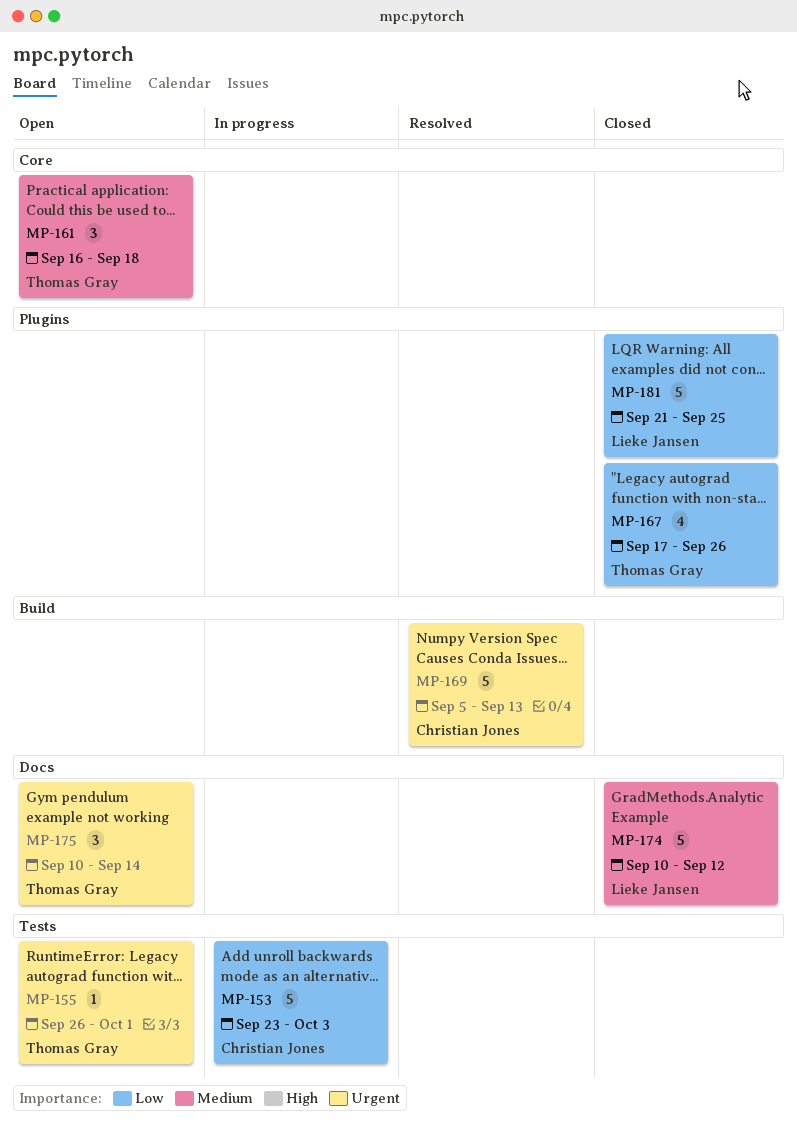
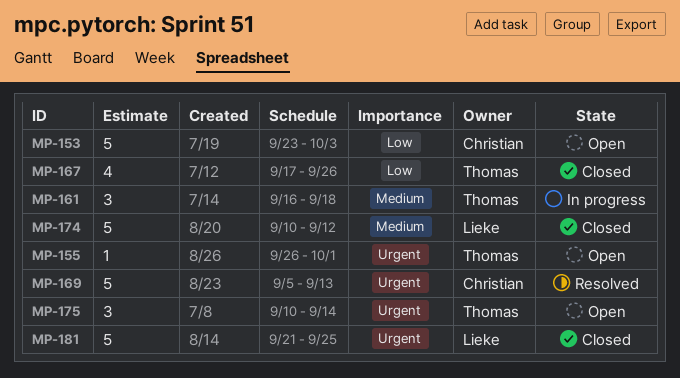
MP-153, status: In progress -> Open
MP-161, status: Open -> In progress
MP-181, priority: Low -> Urgent

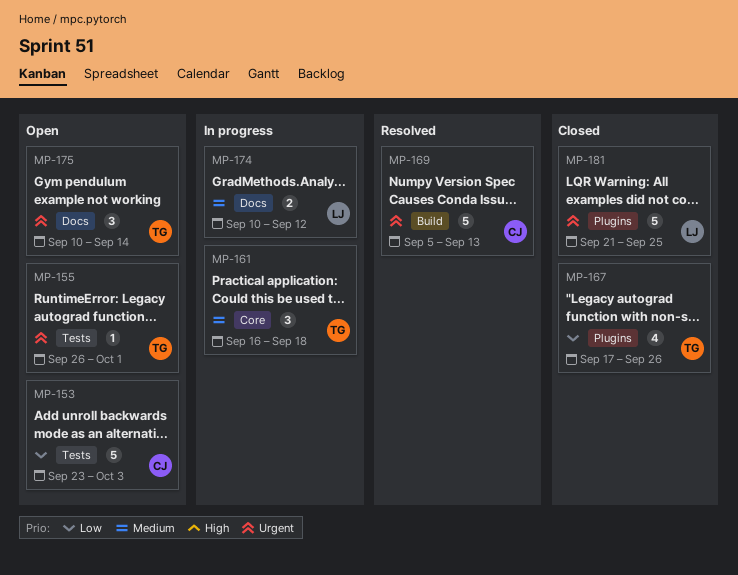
MP-174, status: Closed -> In progress
MP-174, estimate: 5 -> 2

